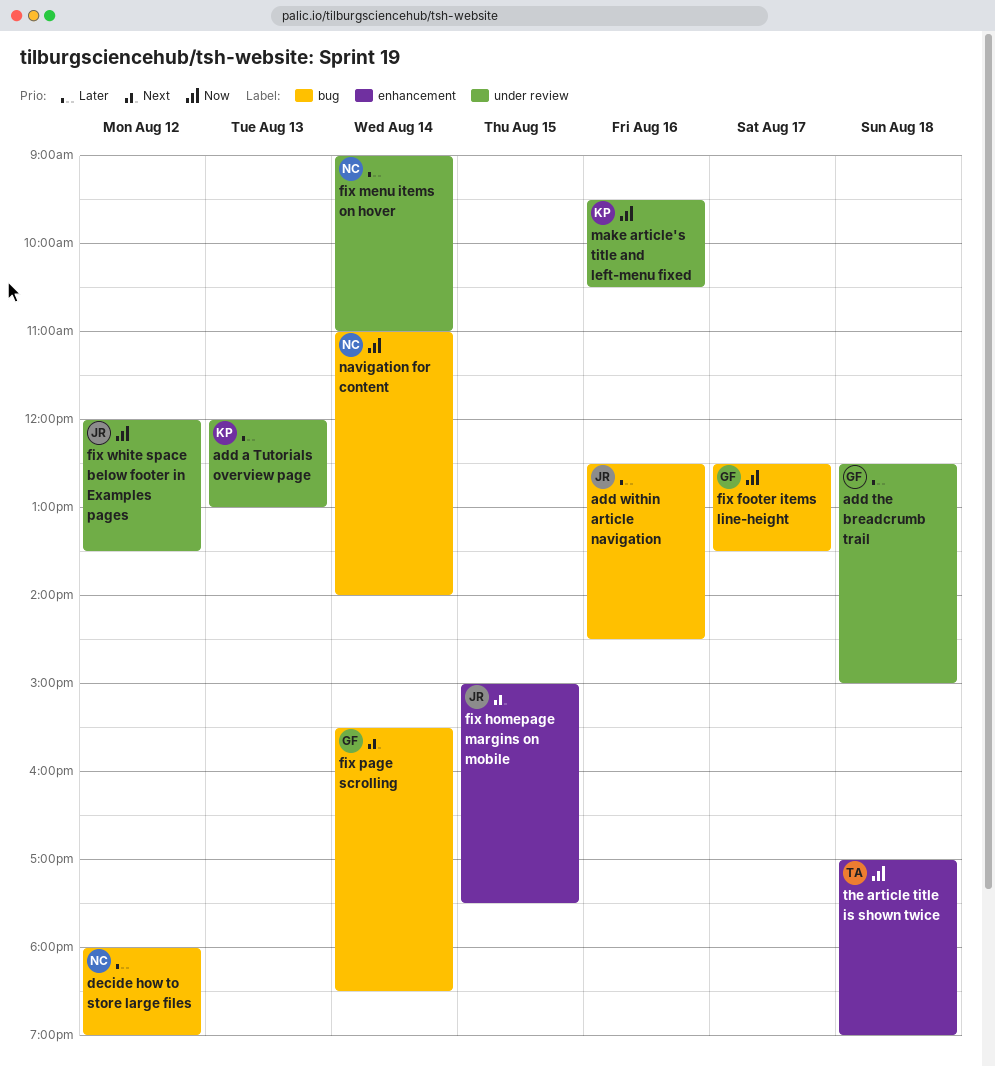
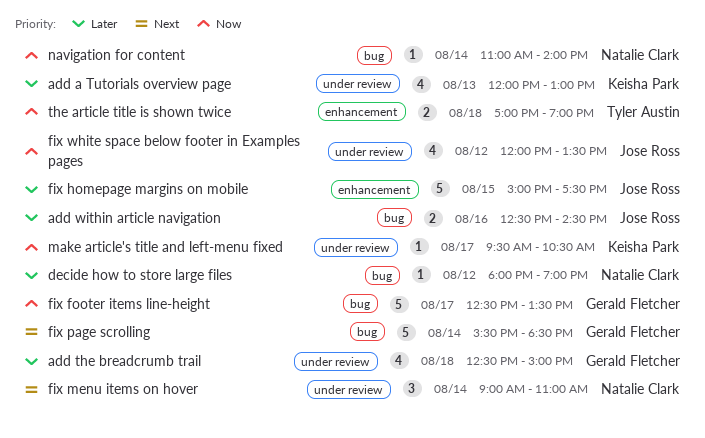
fix homepage margins on mobile, priority: Next -> Later
fix menu items on hover, priority: Later -> Next
make article's title and left-menu fixed, day: Aug 16 -> Aug 17

